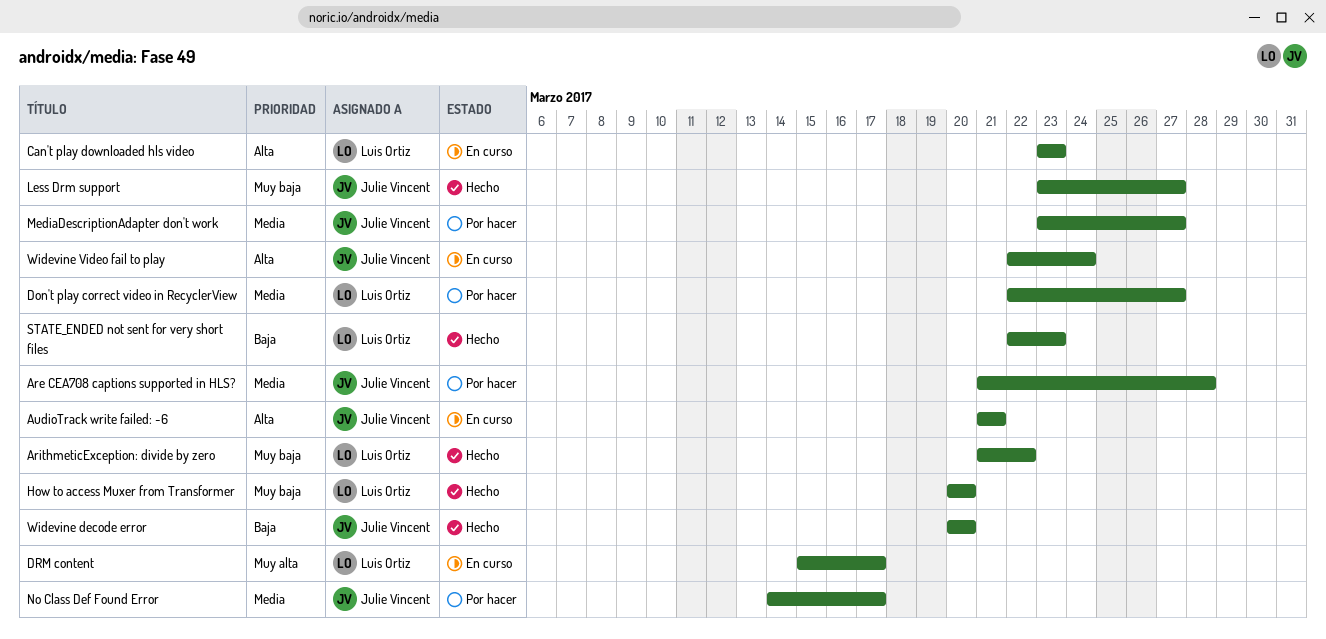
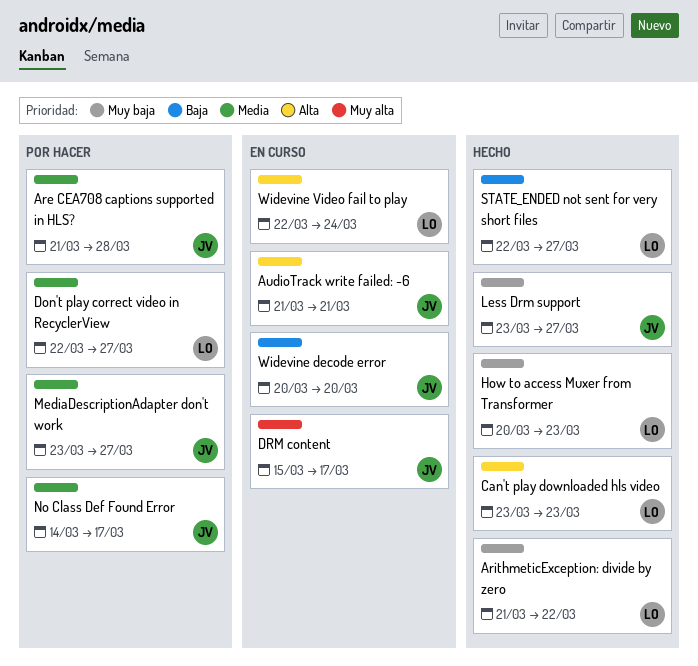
Can't play downloaded hls video, status: En curso -> Hecho
DRM content, owner: Luis Ortiz -> Julie Vincent
How to access Muxer from Transformer, due: Mar 20 -> Mar 23
STATE_ENDED not sent for very short files, due: Mar 23 -> Mar 27
Widevine decode error, status: Hecho -> En curso
Widevine Video fail to play, owner: Julie Vincent -> Luis Ortiz

